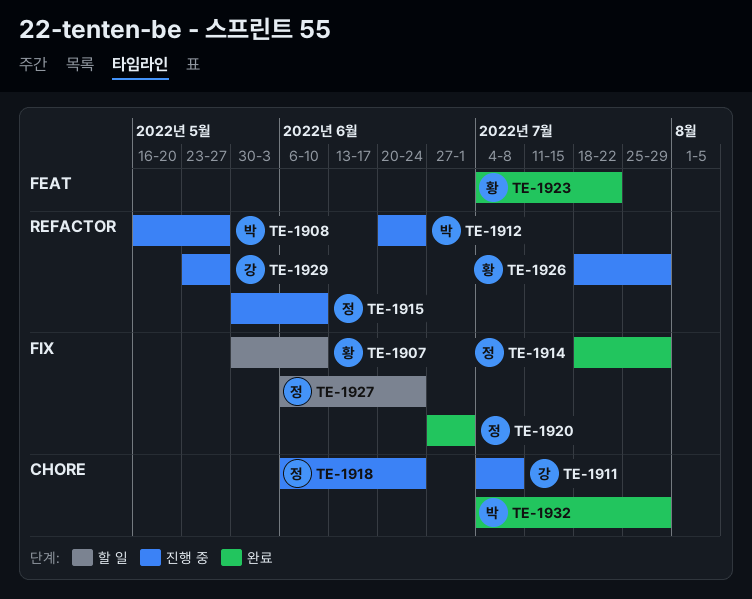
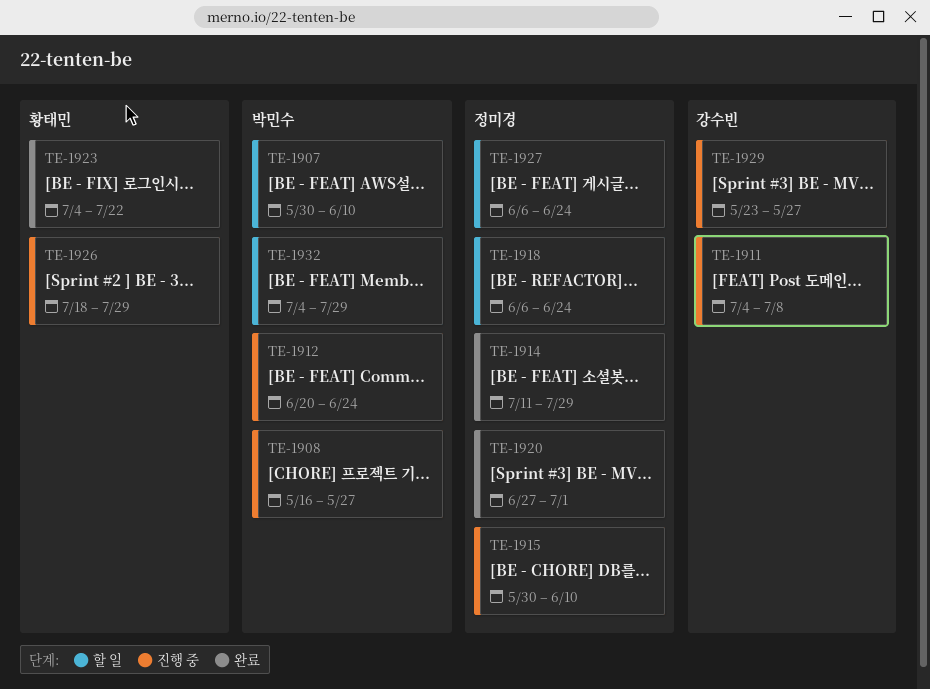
TE-1907, owner: 황태민 -> 박민수
TE-1914, start: Jul 18 -> Jul 11
TE-1918, status: 진행 중 -> 할 일
TE-1932, status: 완료 -> 할 일

